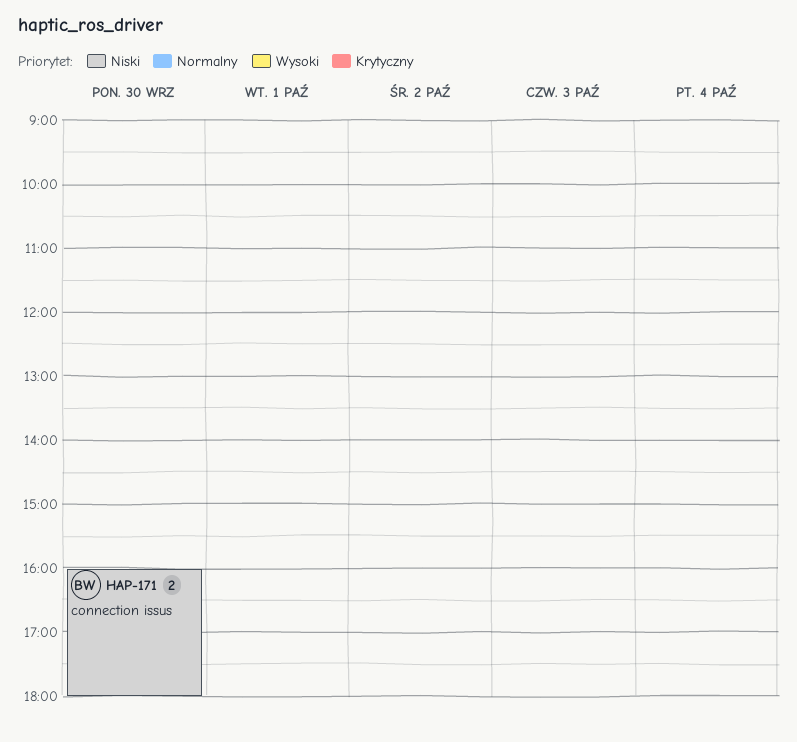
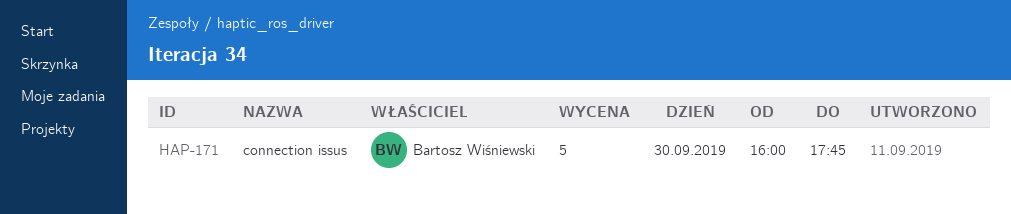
HAP-171, estimate: 2 -> 5
HAP-171, ends: 18:00 -> 17:45

